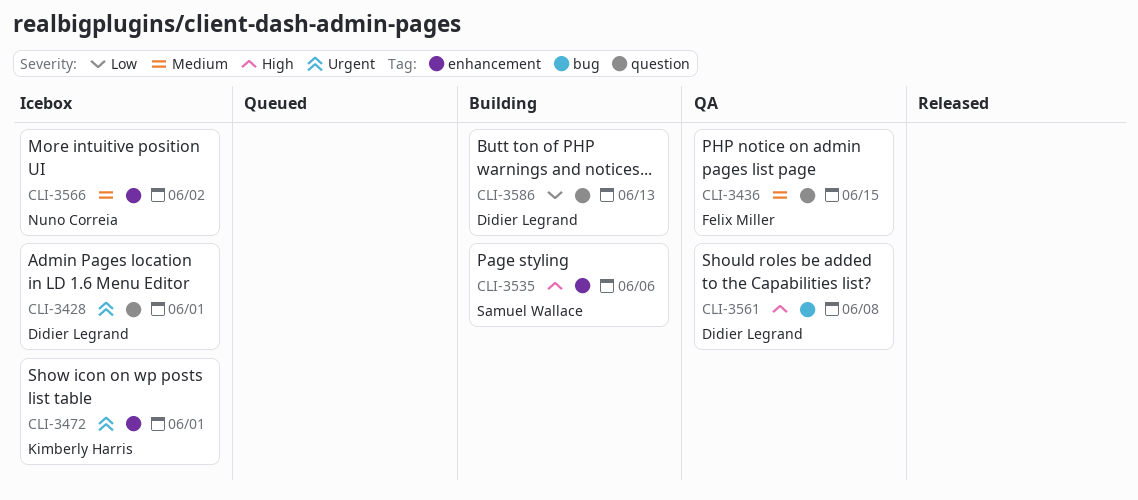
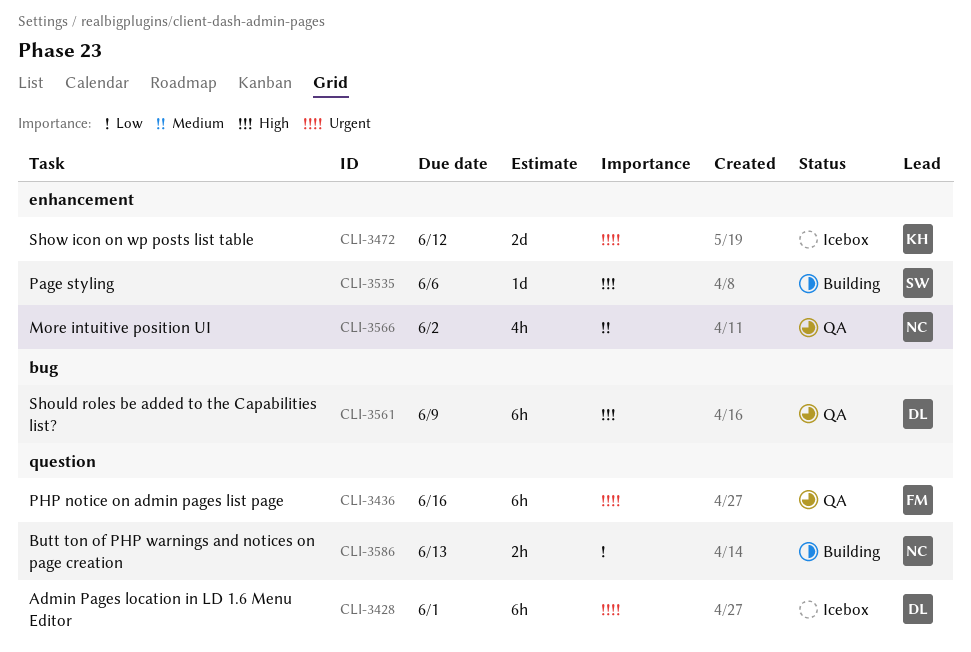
CLI-3436, priority: Medium -> Urgent
CLI-3436, due: Jun 15 -> Jun 16
CLI-3472, due: Jun 1 -> Jun 12
CLI-3561, due: Jun 8 -> Jun 9
CLI-3566, status: Icebox -> QA
CLI-3586, owner: Didier Legrand -> Nuno Correia

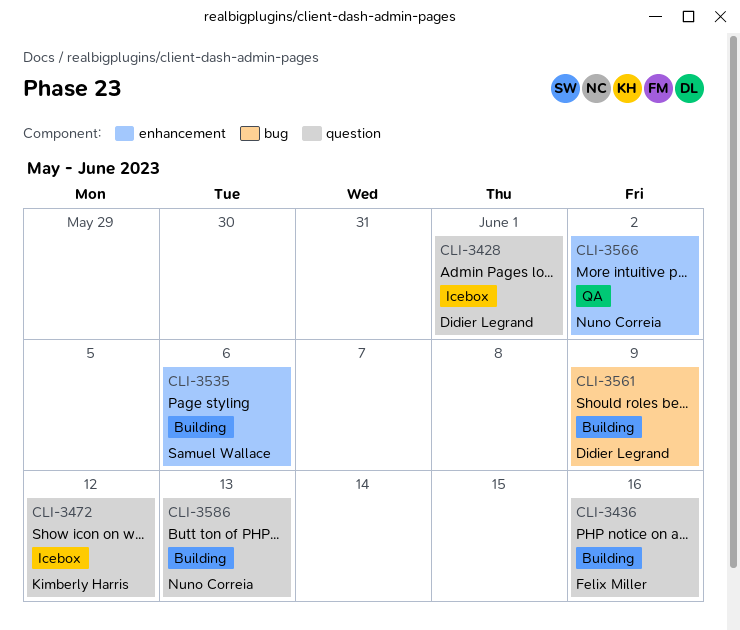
CLI-3436, status: QA -> Building
CLI-3472, label: enhancement -> question
CLI-3561, status: QA -> Building

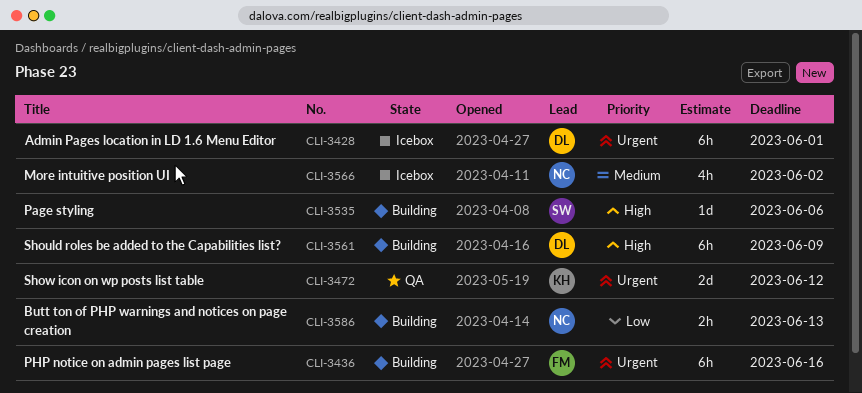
CLI-3472, status: Icebox -> QA
CLI-3566, status: QA -> Icebox

